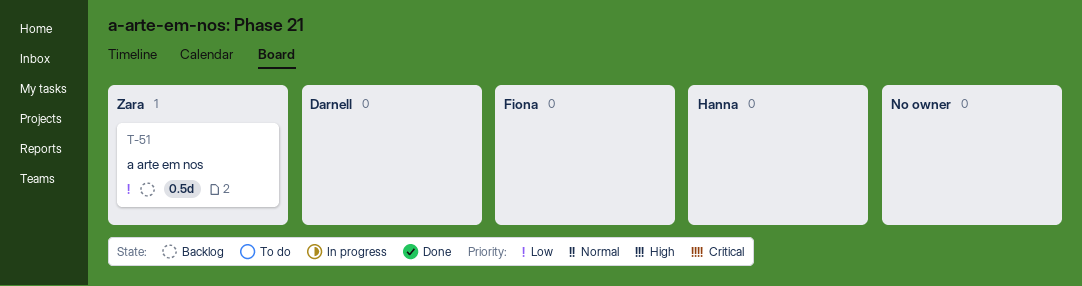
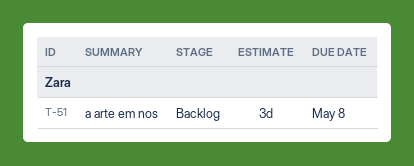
T-51, estimate: 0.5d -> 3d

